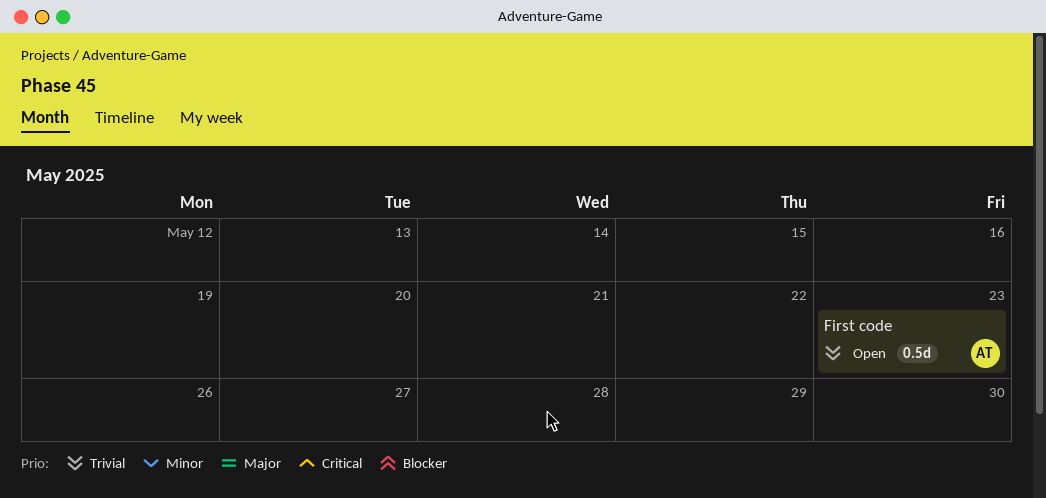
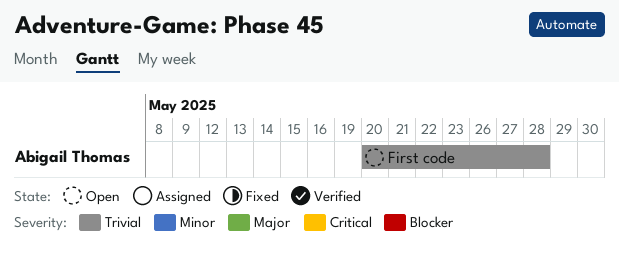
First code, due: May 23 -> May 28

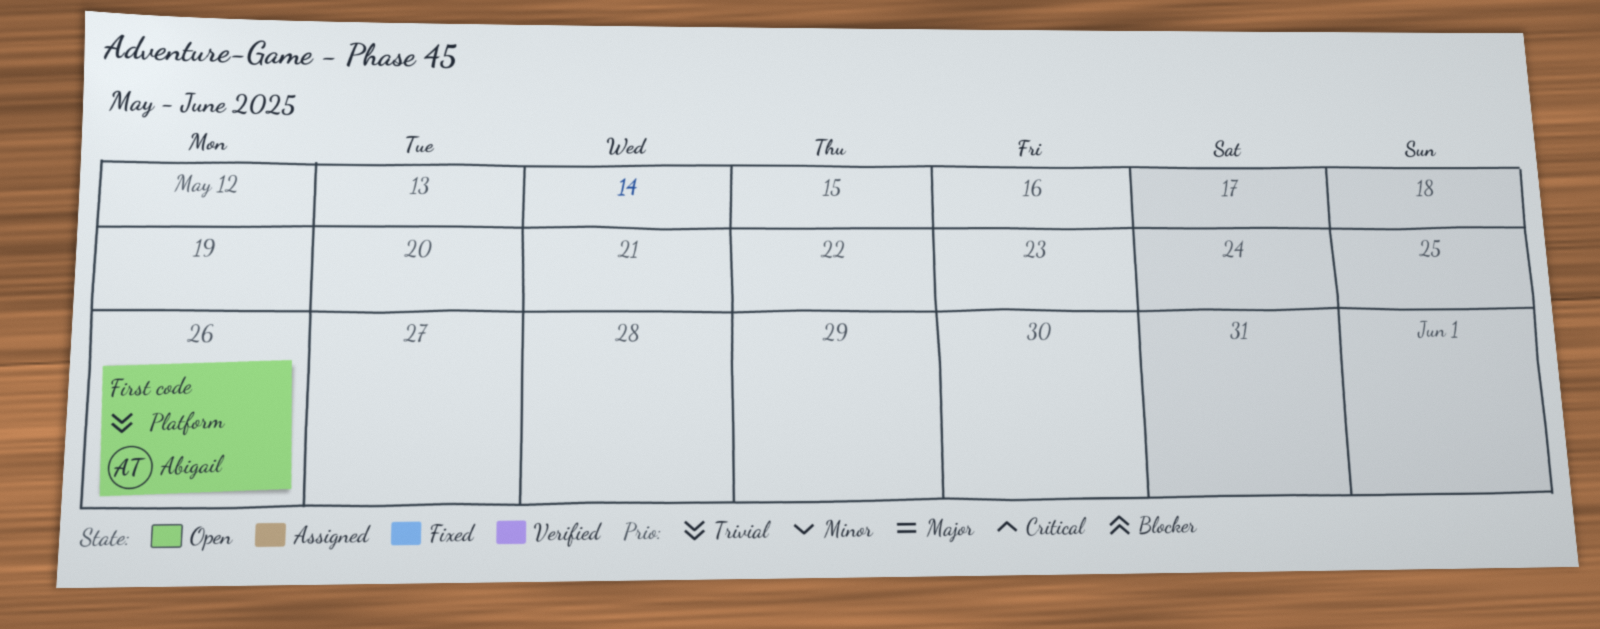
First code, due: May 28 -> May 26

